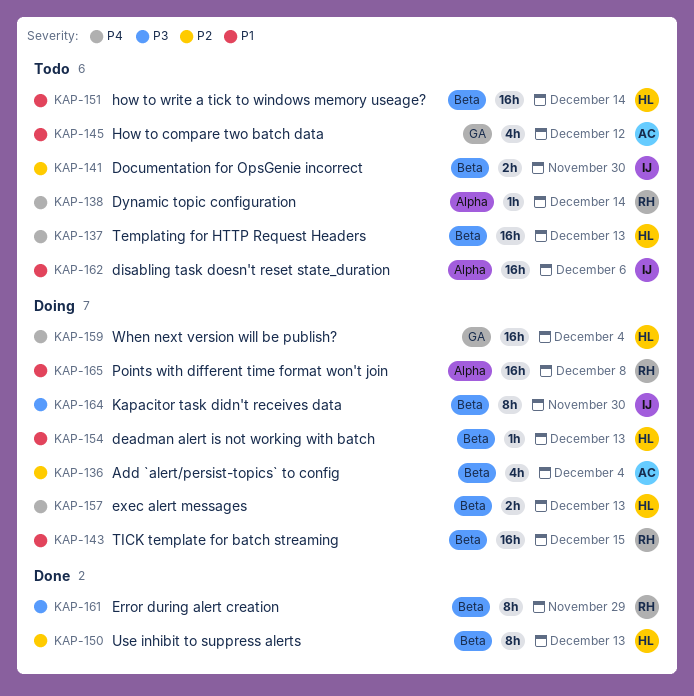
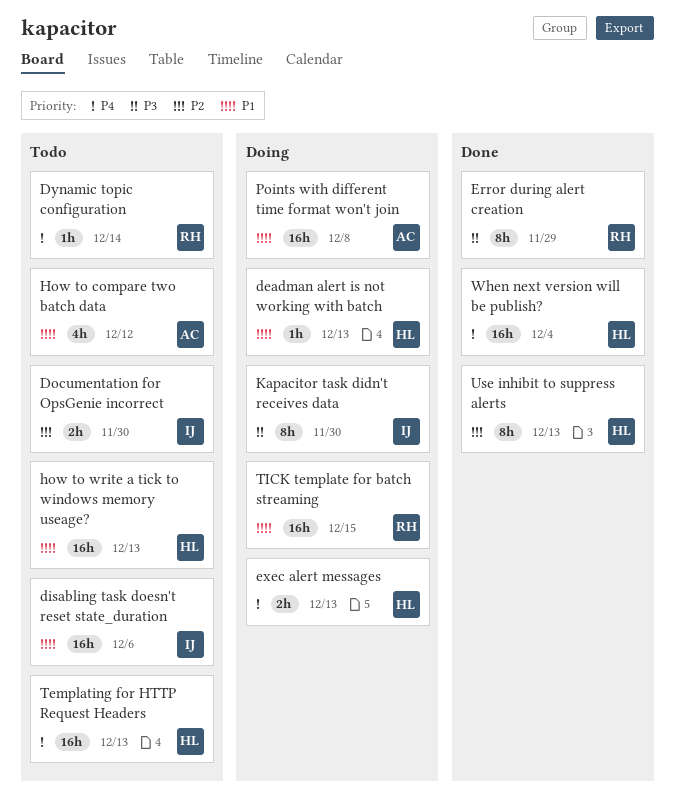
Add `alert/persist-topics` to config: present -> none
how to write a tick to windows memory useage?, due: Dec 14 -> Dec 13
Points with different time format won't join, owner: RH -> AC
When next version will be publish?, status: Doing -> Done

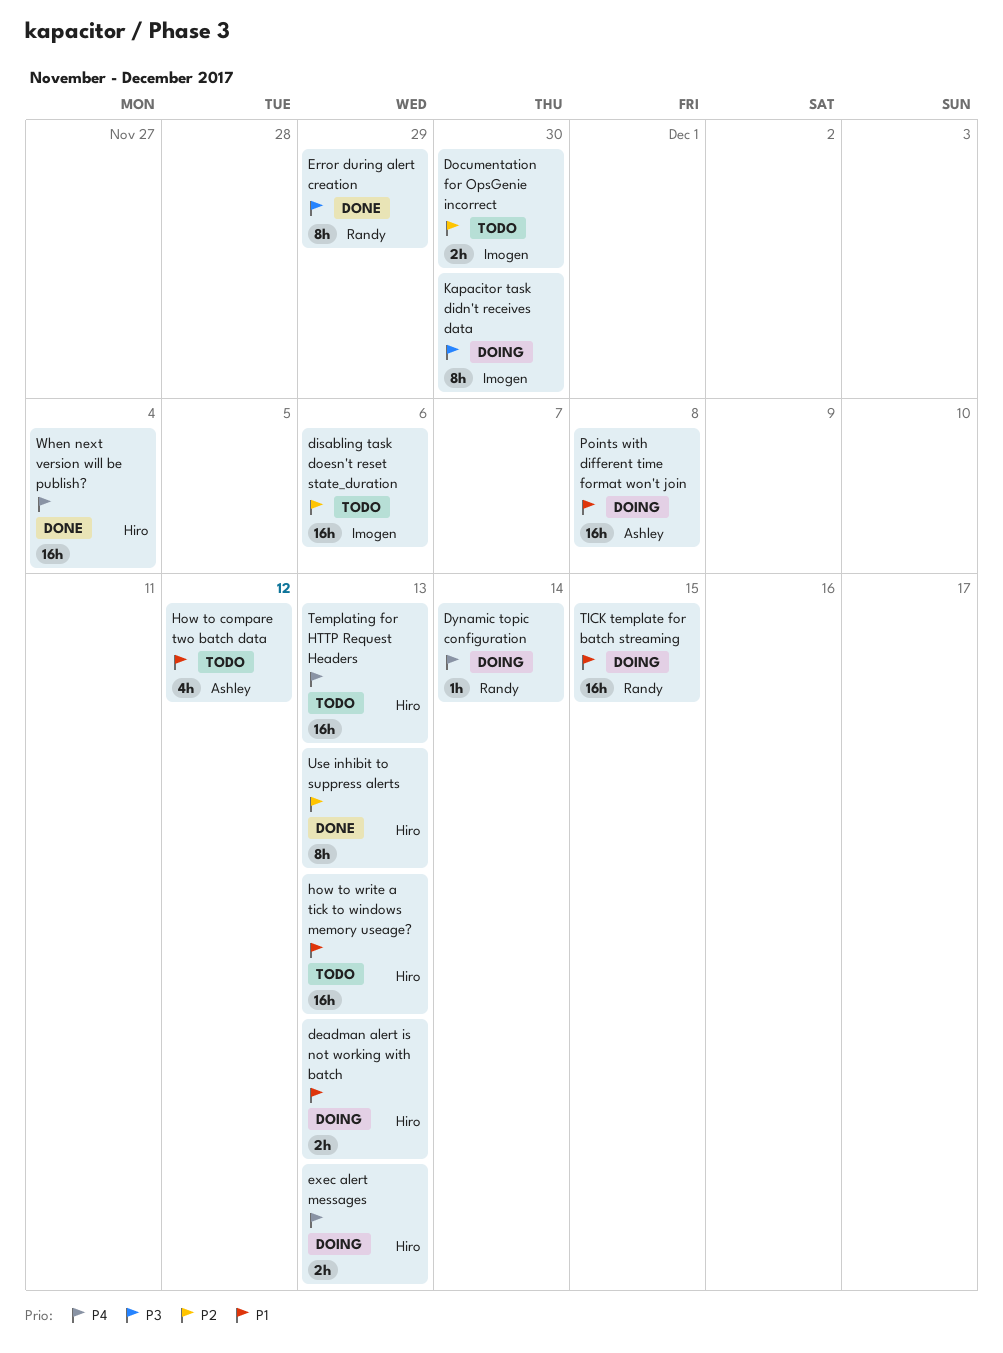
deadman alert is not working with batch, estimate: 1h -> 2h
disabling task doesn't reset state_duration, priority: P1 -> P2
Dynamic topic configuration, status: Todo -> Doing

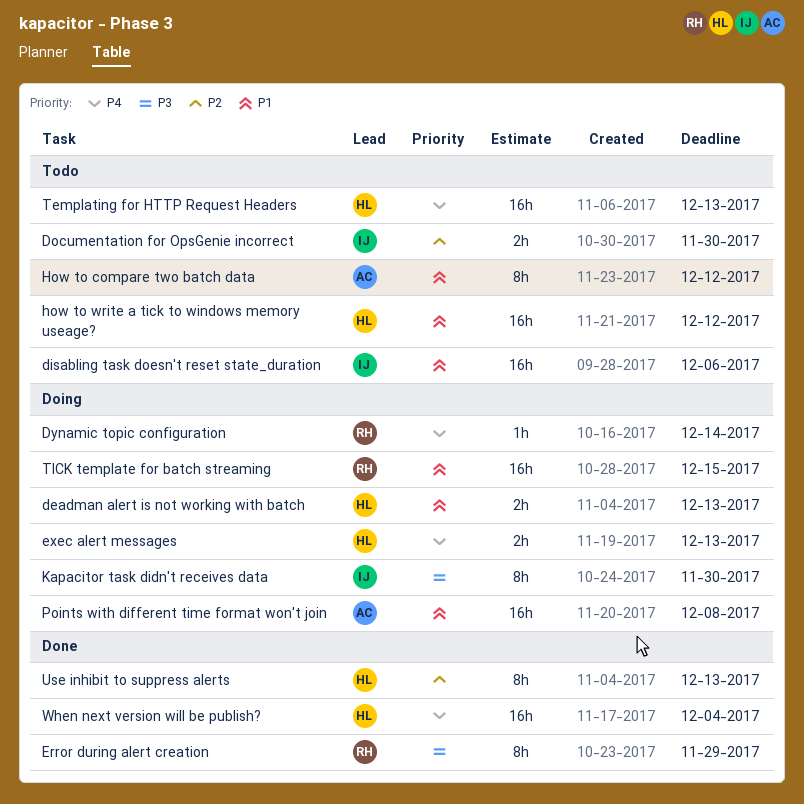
disabling task doesn't reset state_duration, priority: P2 -> P1
How to compare two batch data, estimate: 4h -> 8h
how to write a tick to windows memory useage?, due: Dec 13 -> Dec 12

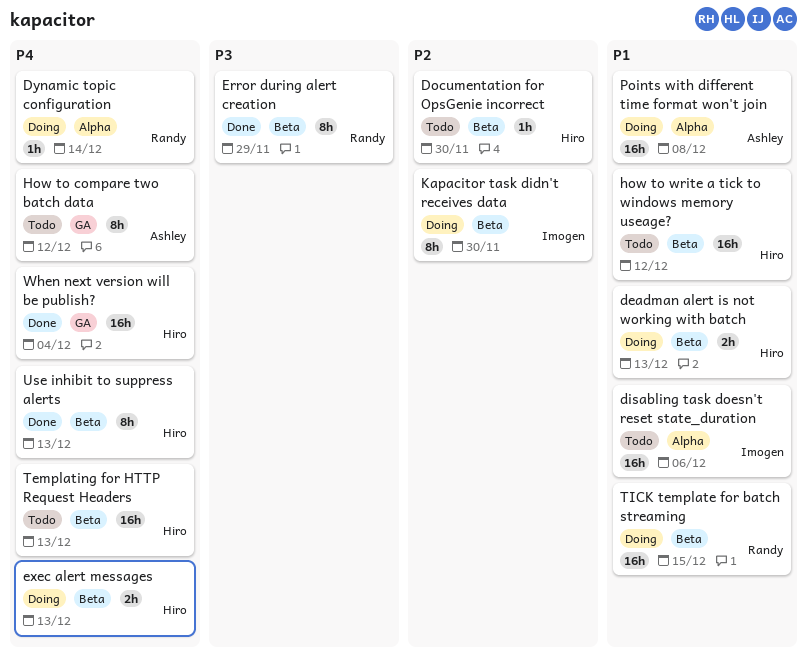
Documentation for OpsGenie incorrect, owner: Imogen -> Hiro
Documentation for OpsGenie incorrect, estimate: 2h -> 1h
How to compare two batch data, priority: P1 -> P4
Kapacitor task didn't receives data, priority: P3 -> P2
Use inhibit to suppress alerts, priority: P2 -> P4

